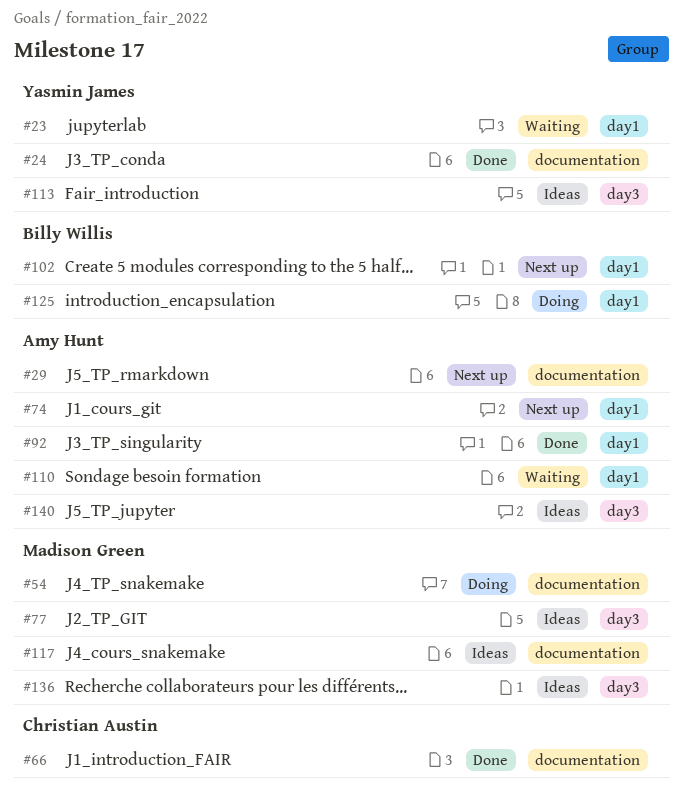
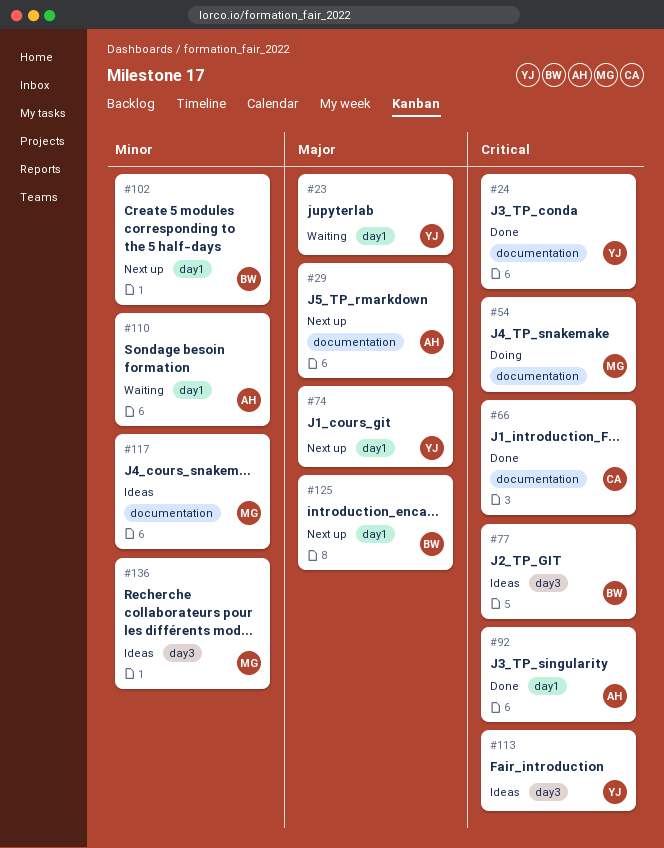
#74, owner: Amy Hunt -> Yasmin James
#77, owner: Madison Green -> Billy Willis
#125, status: Doing -> Next up
#140: present -> none

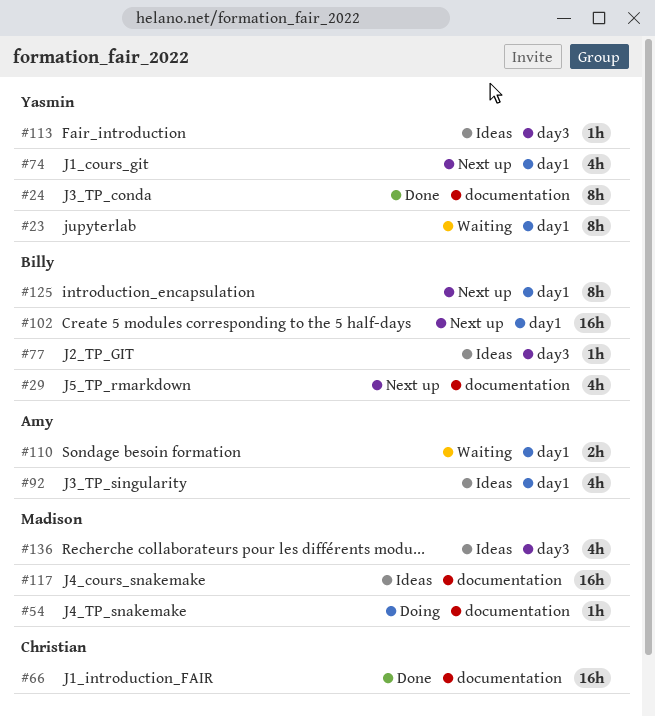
#29, owner: Amy -> Billy
#92, status: Done -> Ideas

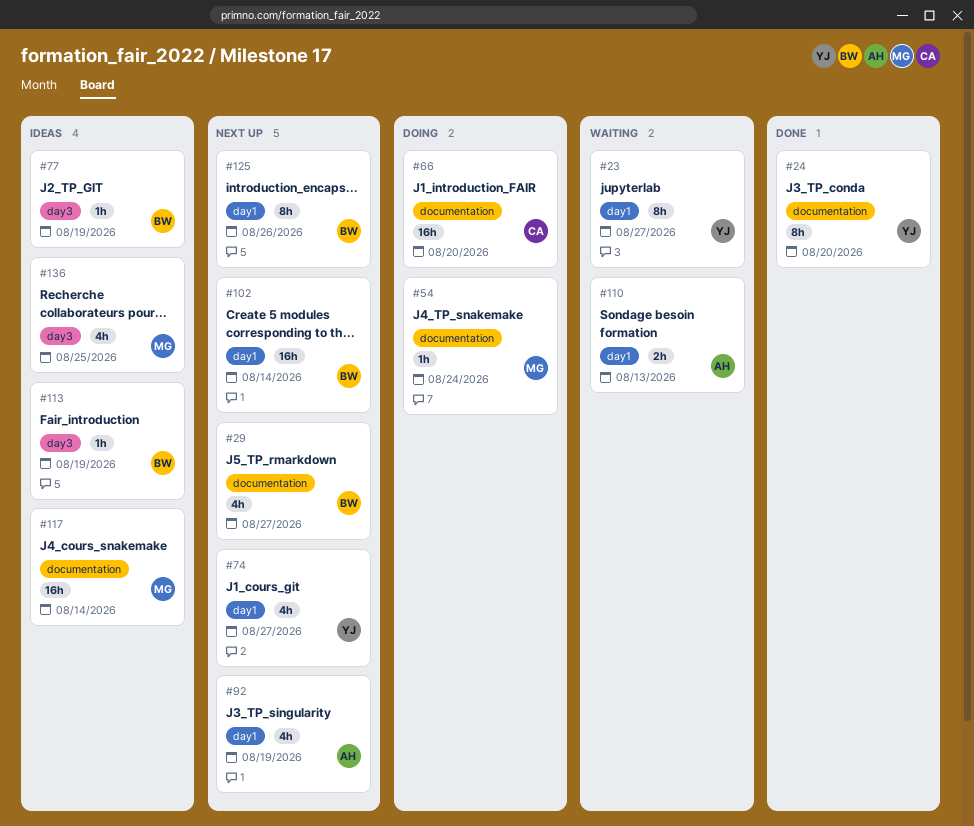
#66, status: Done -> Doing
#92, status: Ideas -> Next up
#113, owner: Yasmin -> Billy

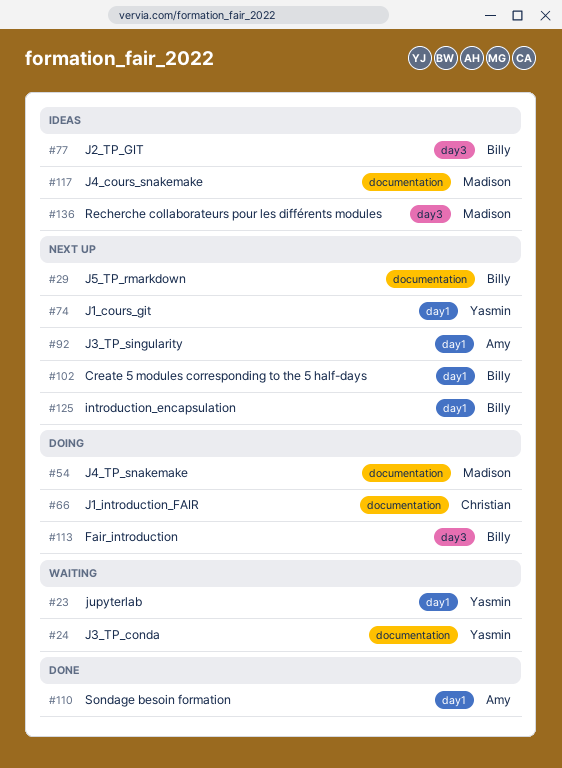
#24, status: Done -> Waiting
#110, status: Waiting -> Done
#113, status: Ideas -> Doing

